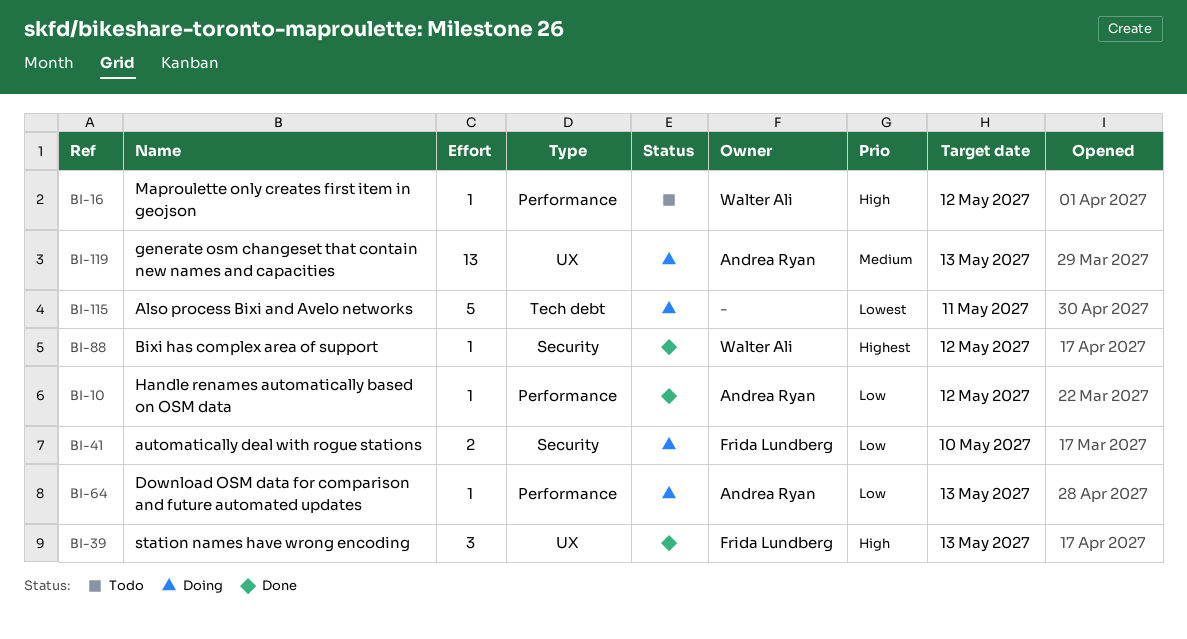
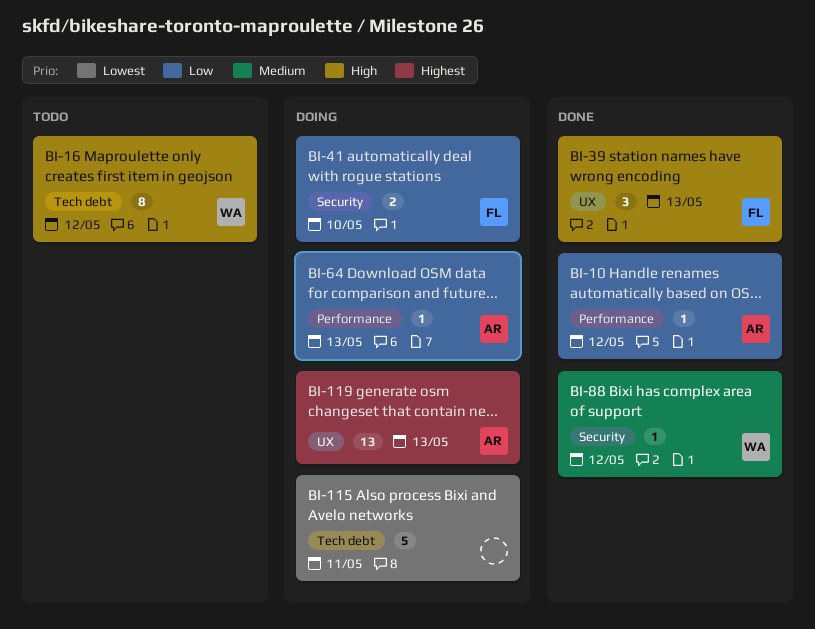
BI-16, label: Performance -> Tech debt
BI-16, estimate: 1 -> 8
BI-88, priority: Highest -> Medium
BI-119, priority: Medium -> Highest

